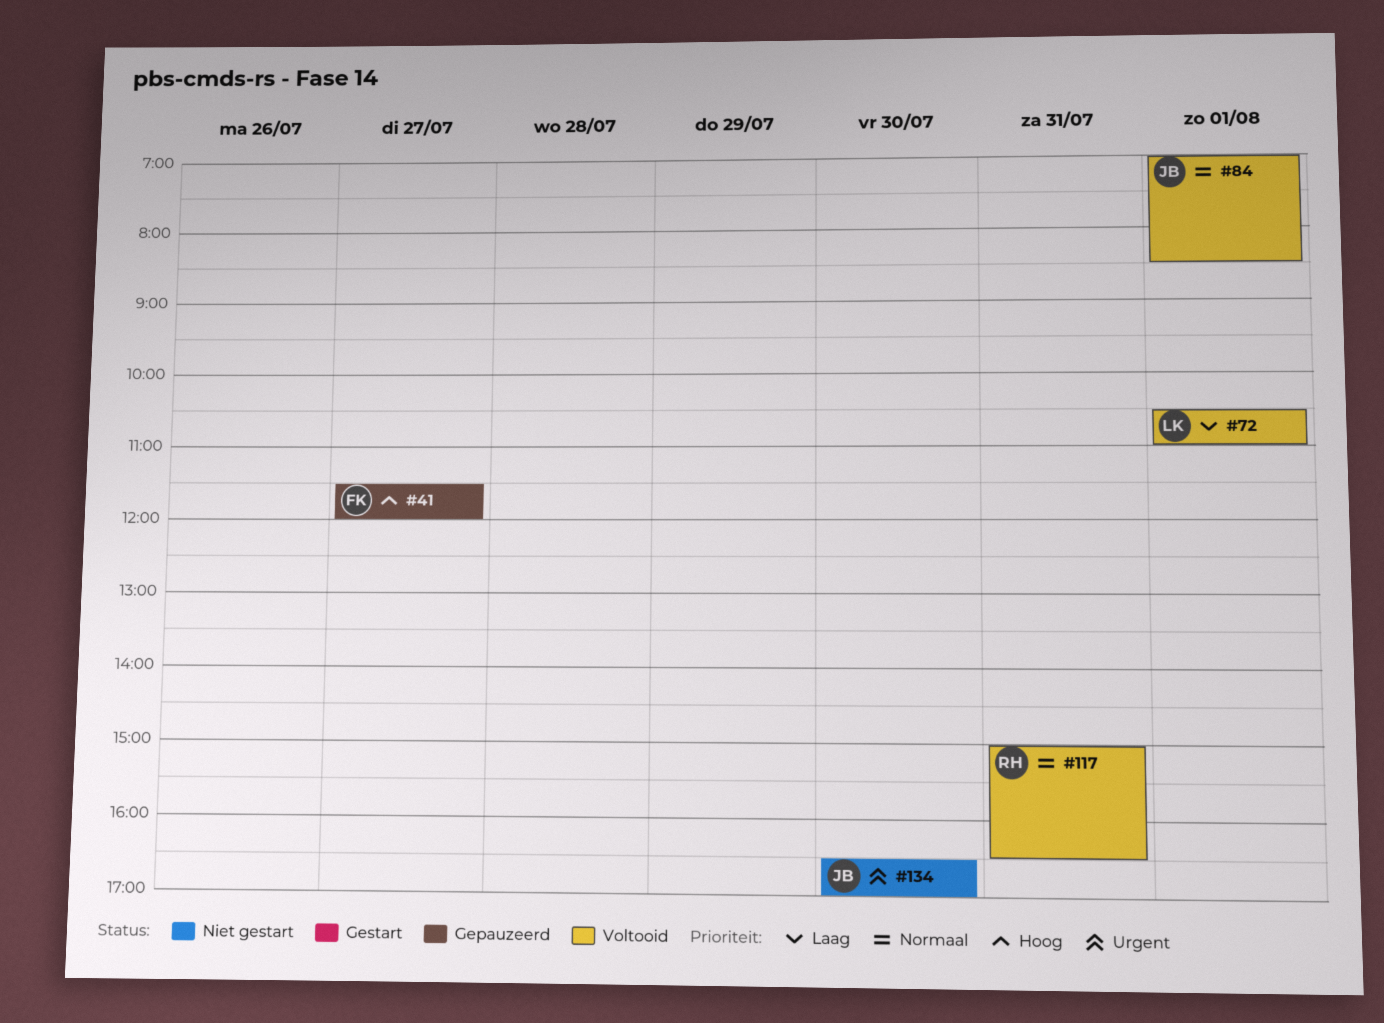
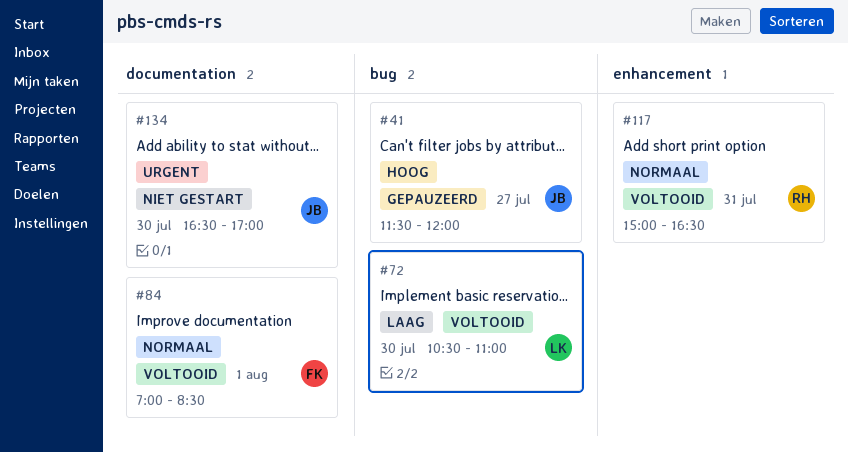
#41, owner: FK -> JB
#72, day: Aug 1 -> Jul 30
#84, owner: JB -> FK

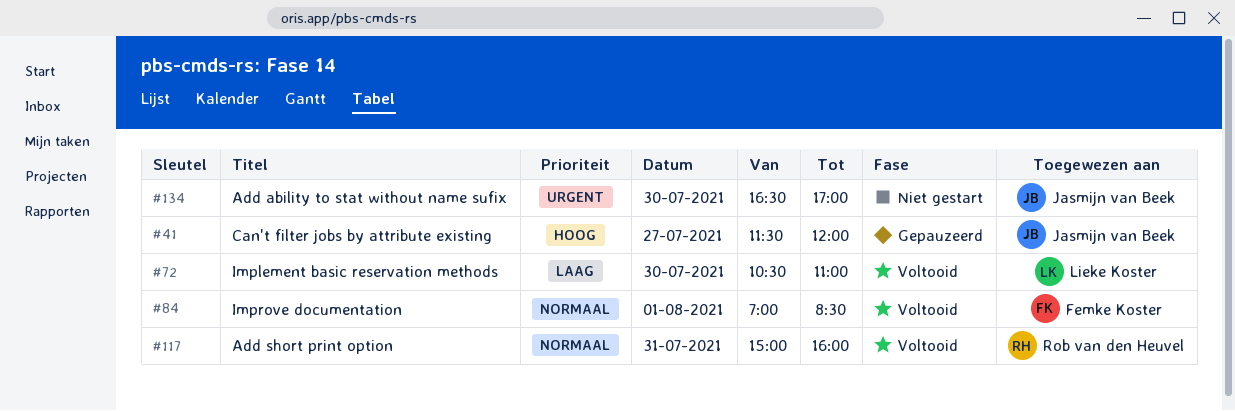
#117, ends: 16:30 -> 16:00

